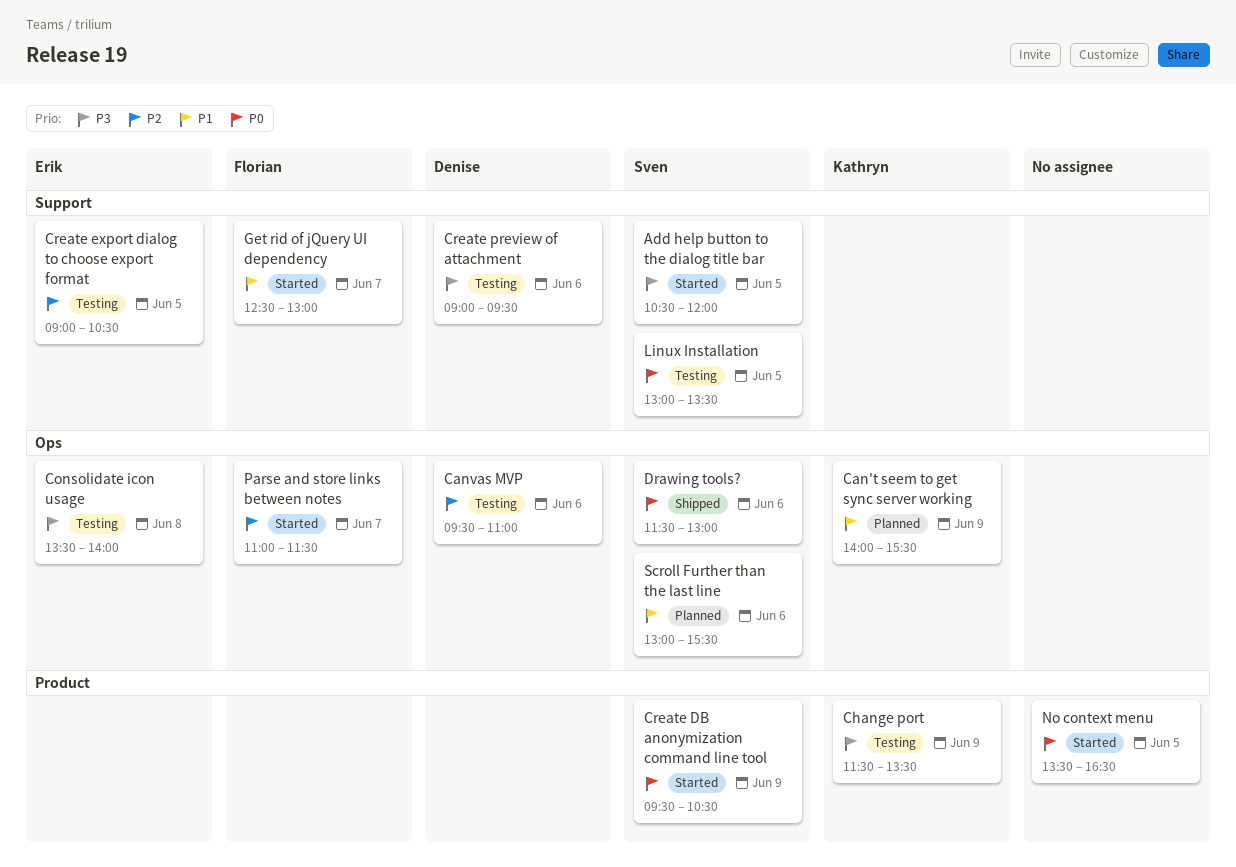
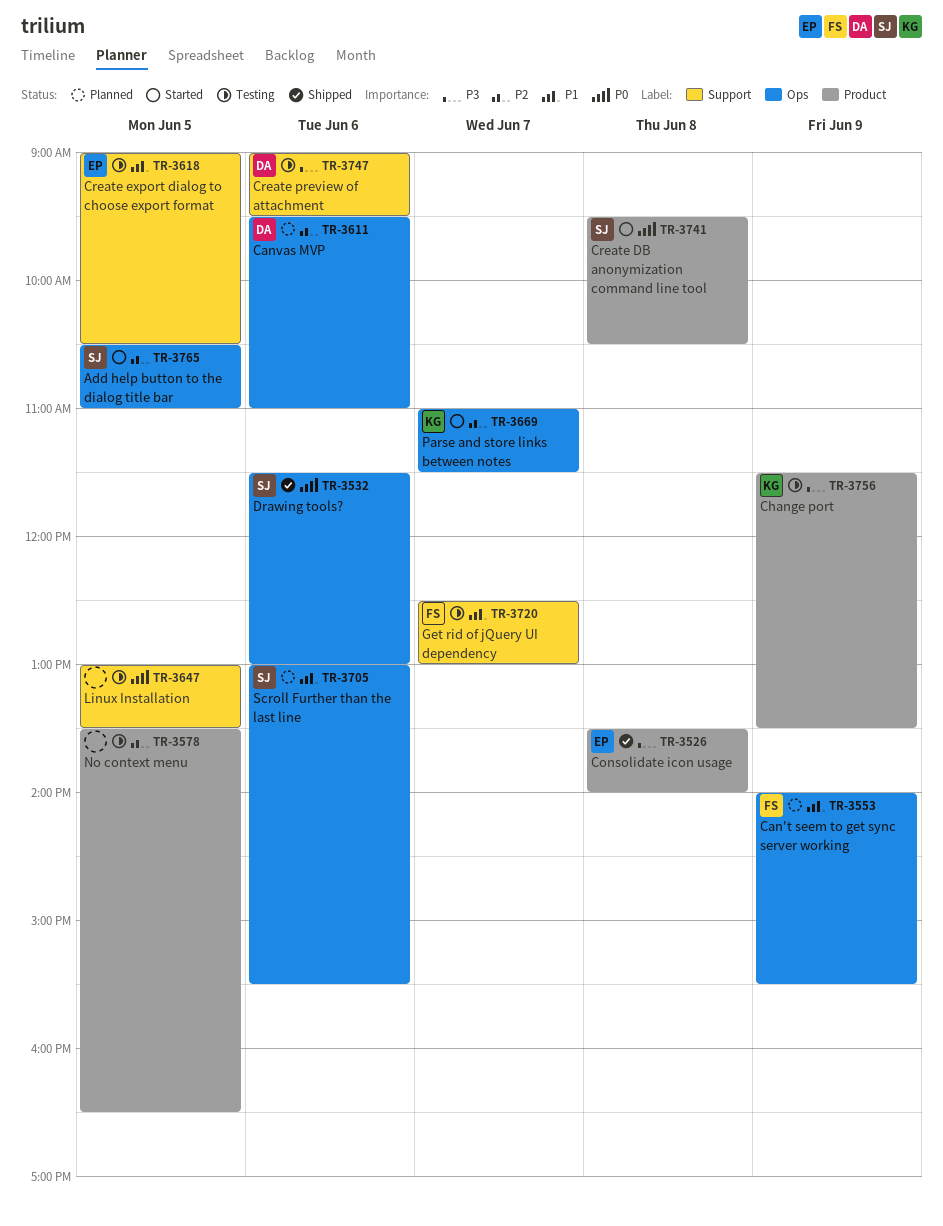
Add help button to the dialog title bar, priority: P3 -> P2
Add help button to the dialog title bar, label: Support -> Ops
Add help button to the dialog title bar, ends: 12:00 -> 11:00
Can't seem to get sync server working, owner: Kathryn -> Florian
Canvas MVP, status: Testing -> Planned
Consolidate icon usage, status: Testing -> Shipped
Consolidate icon usage, label: Ops -> Product
Create DB anonymization command line tool, day: Jun 9 -> Jun 8
Create export dialog to choose export format, priority: P2 -> P1
Get rid of jQuery UI dependency, status: Started -> Testing
Linux Installation, owner: Sven -> none
No context menu, status: Started -> Testing
No context menu, priority: P0 -> P2
Parse and store links between notes, owner: Florian -> Kathryn

